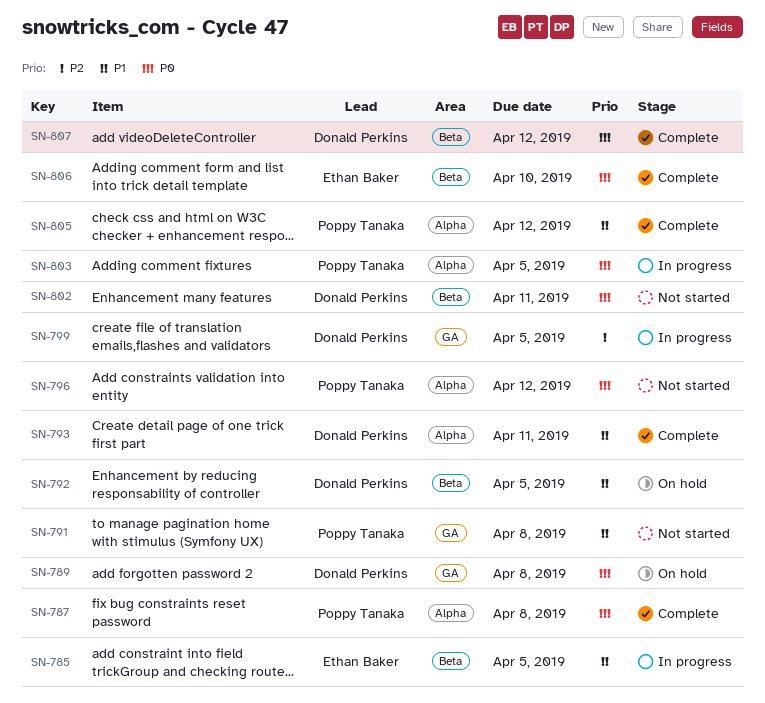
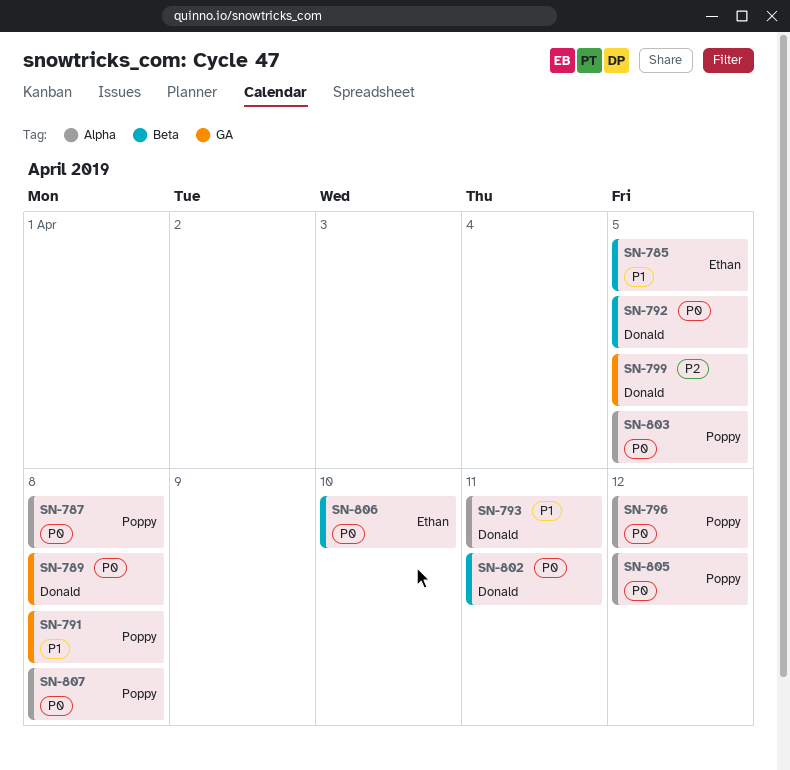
SN-792, priority: P1 -> P0
SN-805, priority: P1 -> P0
SN-807, owner: Donald Perkins -> Poppy Tanaka
SN-807, label: Beta -> Alpha
SN-807, due: Apr 12 -> Apr 8

